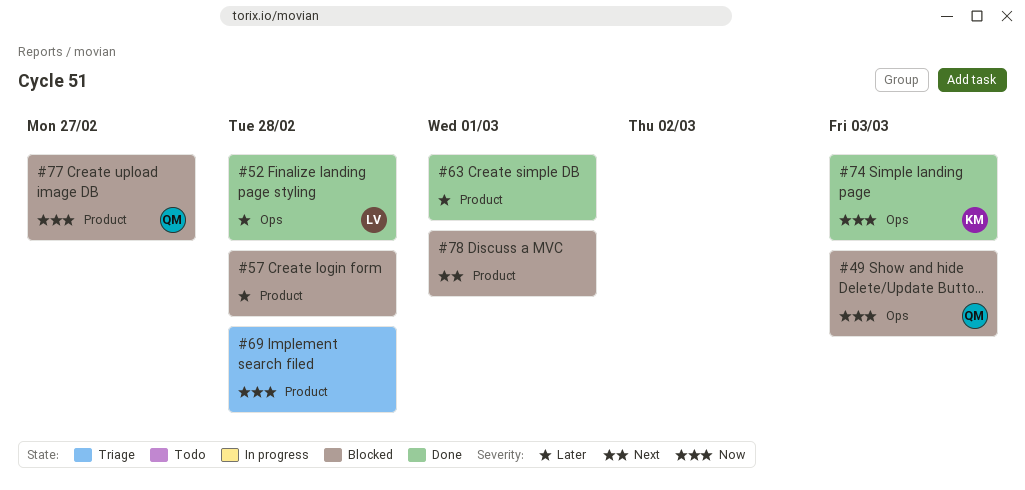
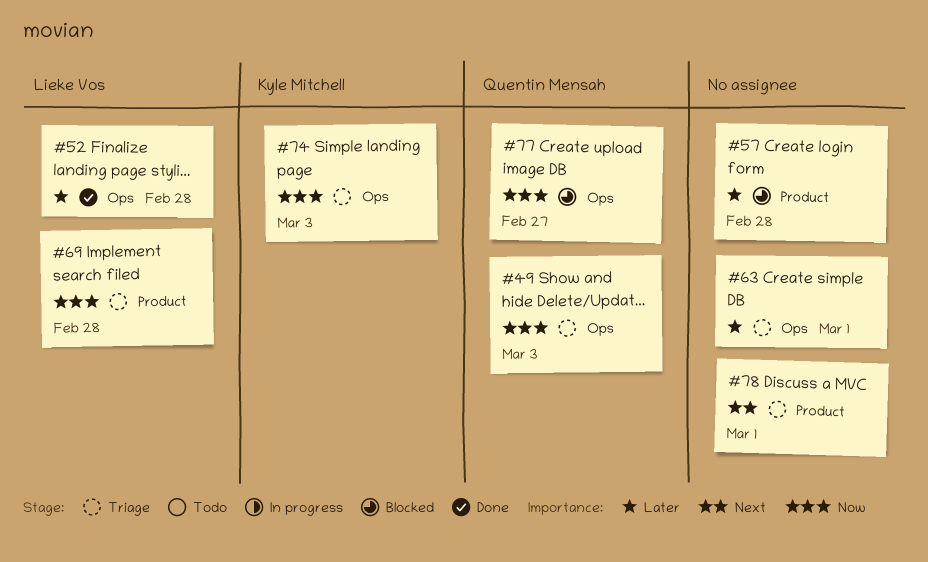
#49, status: Blocked -> Triage
#63, status: Done -> Triage
#63, label: Product -> Ops
#69, owner: none -> Lieke Vos
#74, status: Done -> Triage
#77, label: Product -> Ops
#78, status: Blocked -> Triage

